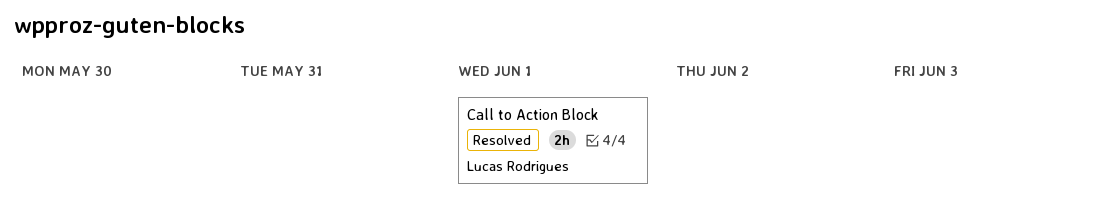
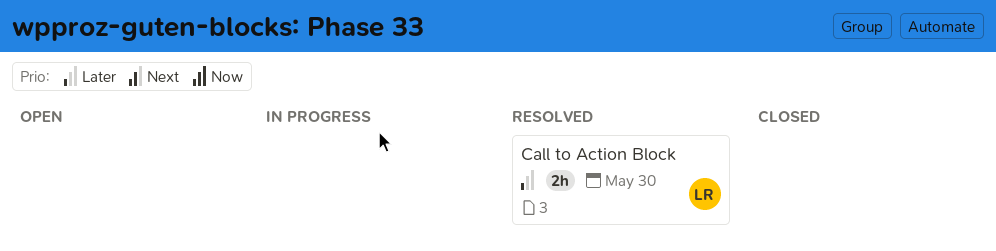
Call to Action Block, due: Jun 1 -> May 30

